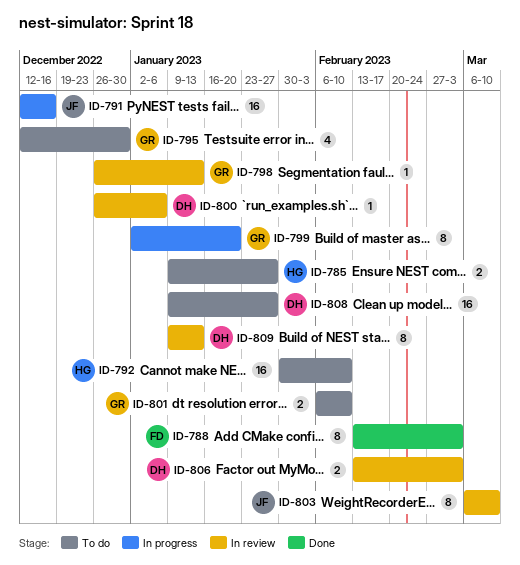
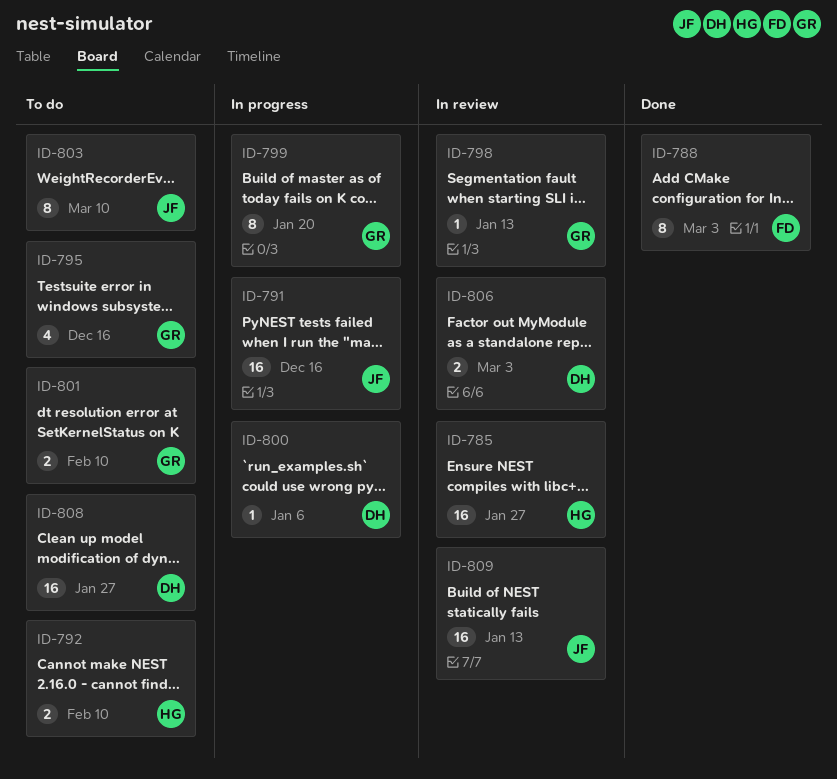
ID-785, status: To do -> In review
ID-785, estimate: 2 -> 16
ID-792, estimate: 16 -> 2
ID-795, due: Dec 30 -> Dec 16
ID-800, status: In review -> In progress
ID-803, status: In review -> To do
ID-809, owner: DH -> JF
ID-809, estimate: 8 -> 16

